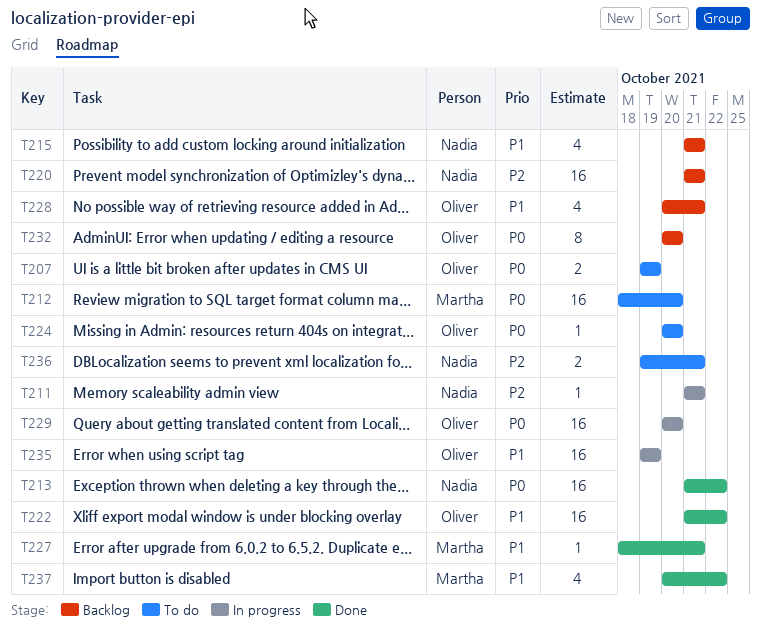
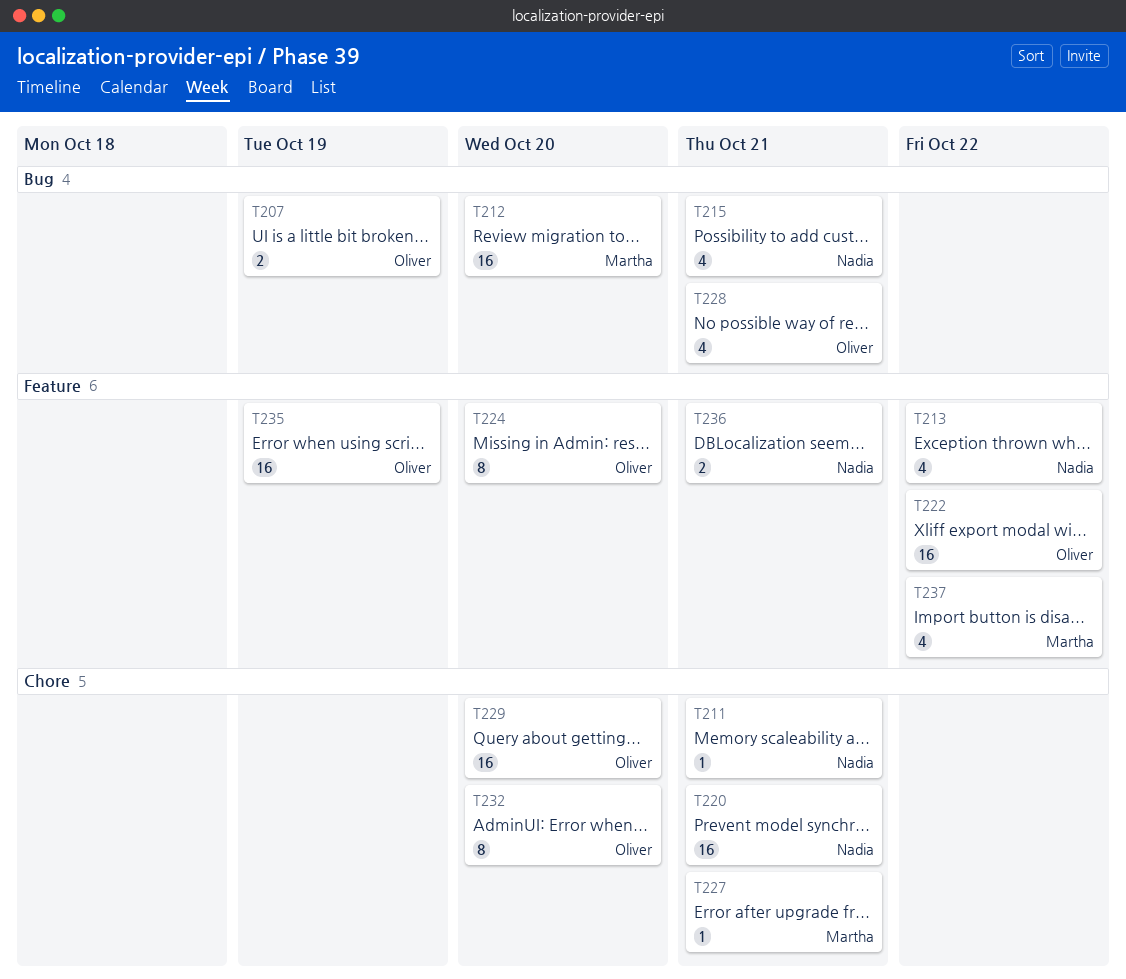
T213, estimate: 16 -> 4
T224, estimate: 1 -> 8

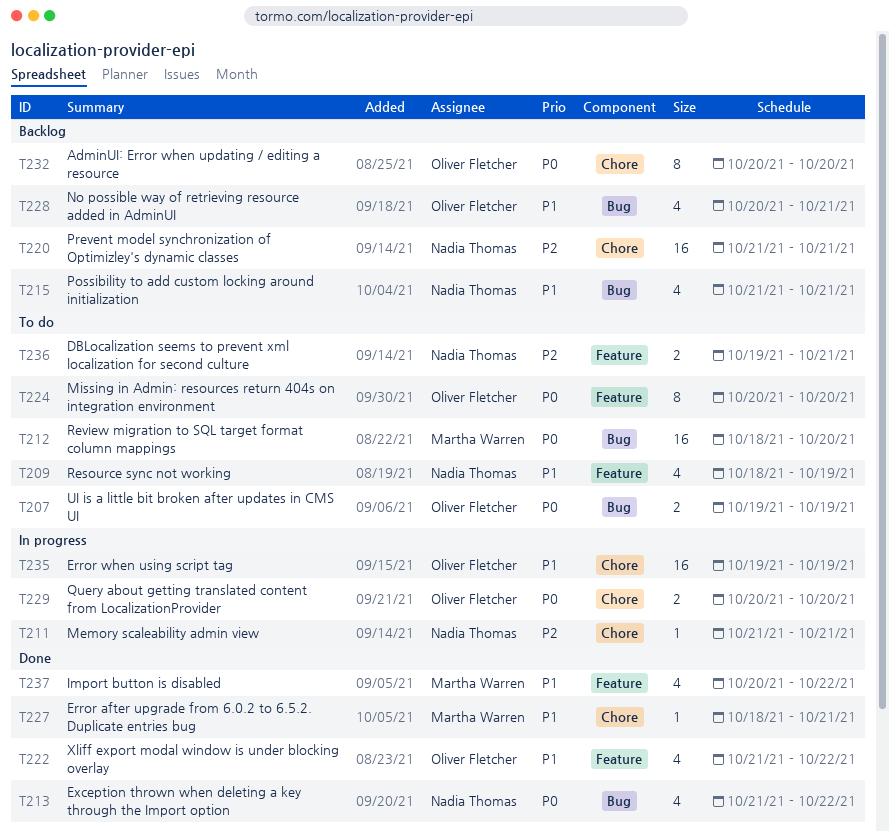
T209: none -> present
T213, label: Feature -> Bug
T222, estimate: 16 -> 4
T229, estimate: 16 -> 2
T235, label: Feature -> Chore

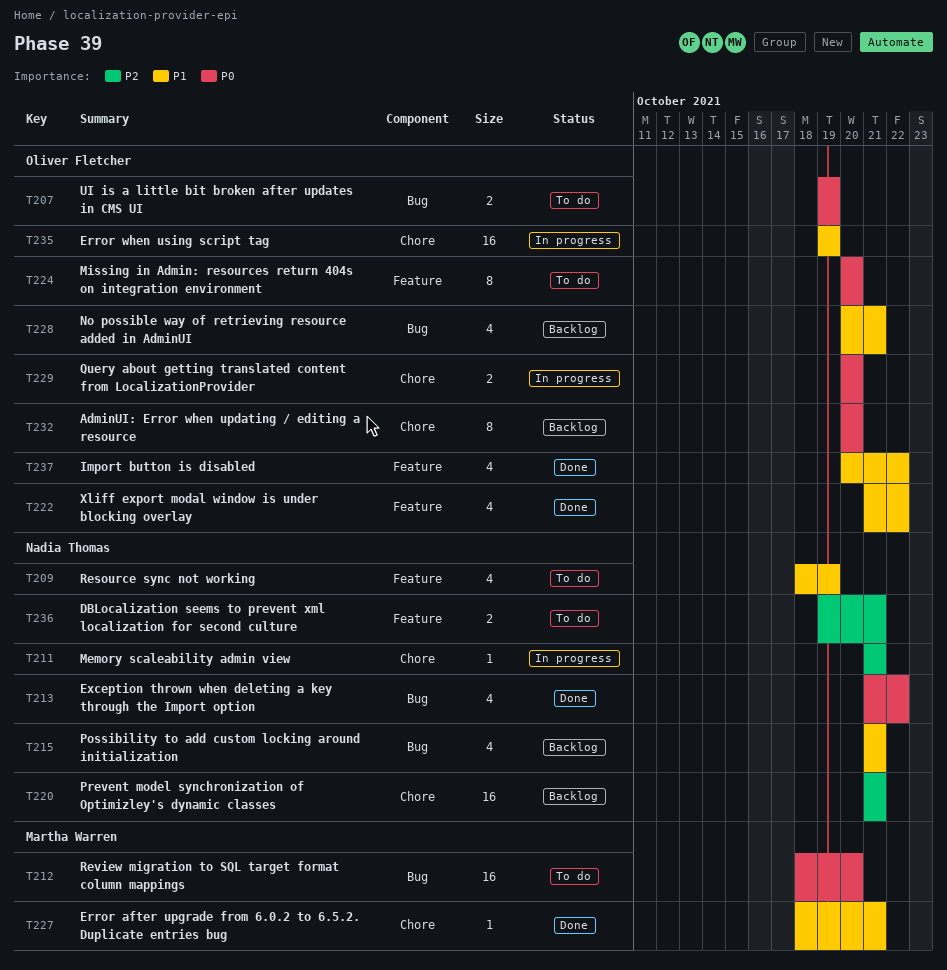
T237, owner: Martha Warren -> Oliver Fletcher

